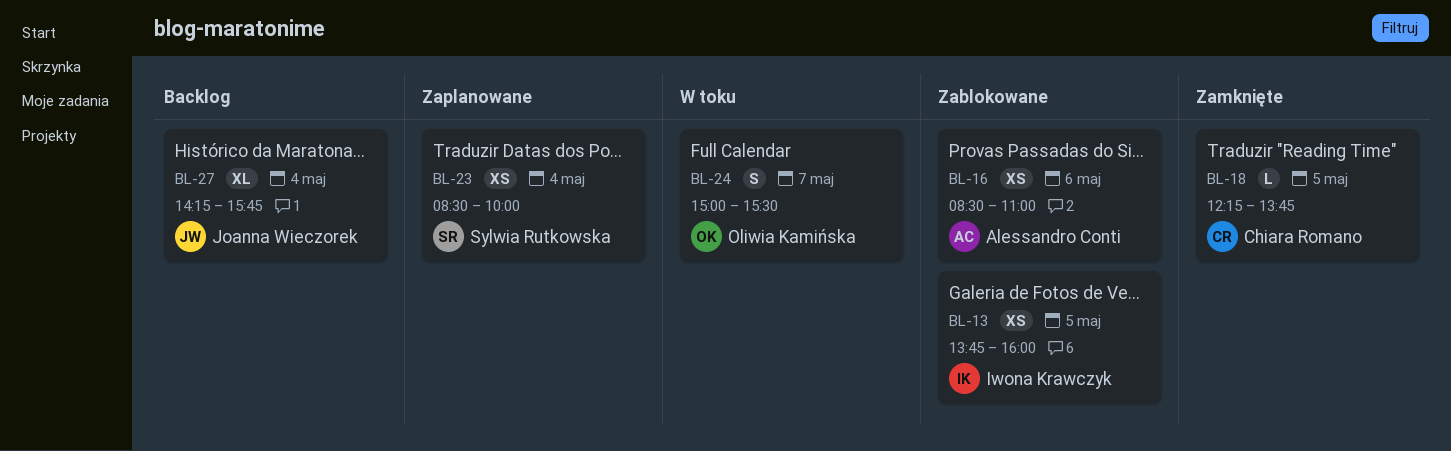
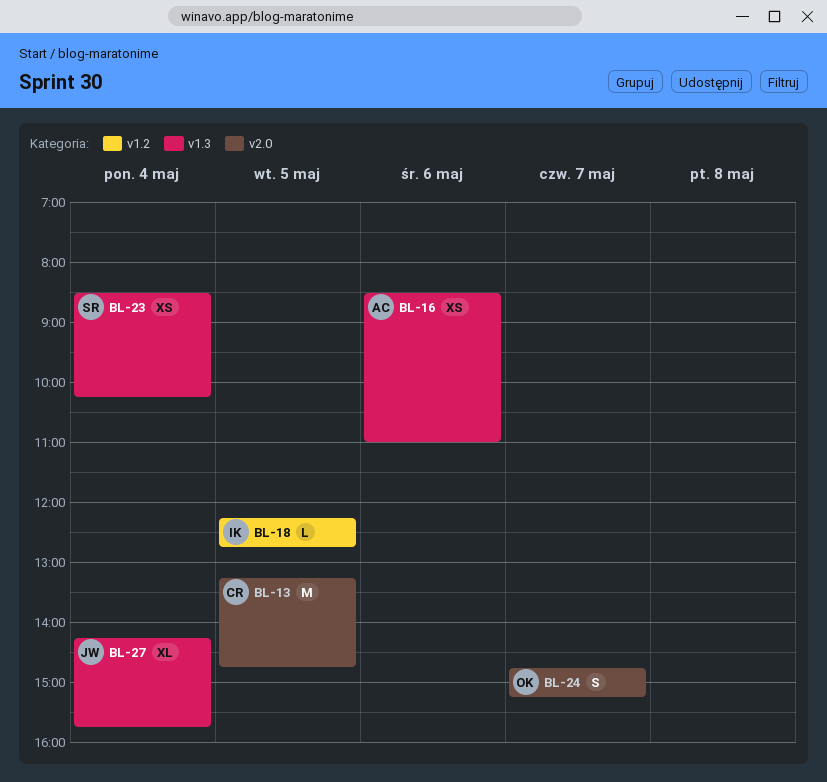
BL-13, owner: Iwona Krawczyk -> Chiara Romano
BL-13, estimate: XS -> M
BL-13, begins: 13:45 -> 13:15
BL-13, ends: 16:00 -> 14:45
BL-18, owner: Chiara Romano -> Iwona Krawczyk
BL-18, ends: 13:45 -> 12:45
BL-23, ends: 10:00 -> 10:15
BL-24, begins: 15:00 -> 14:45
BL-24, ends: 15:30 -> 15:15

